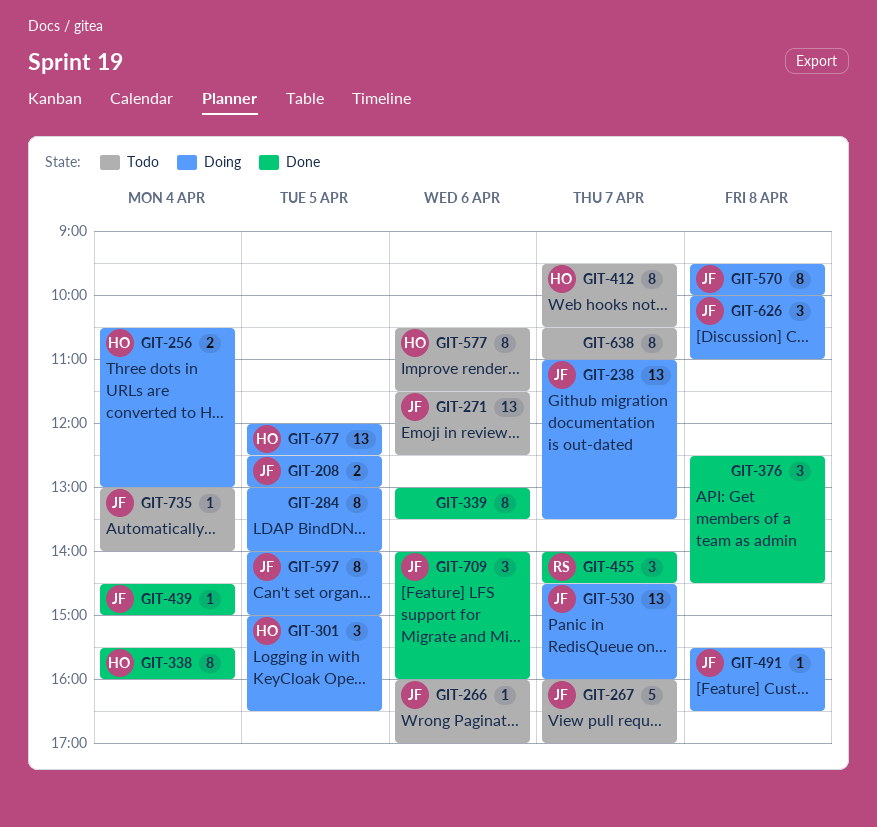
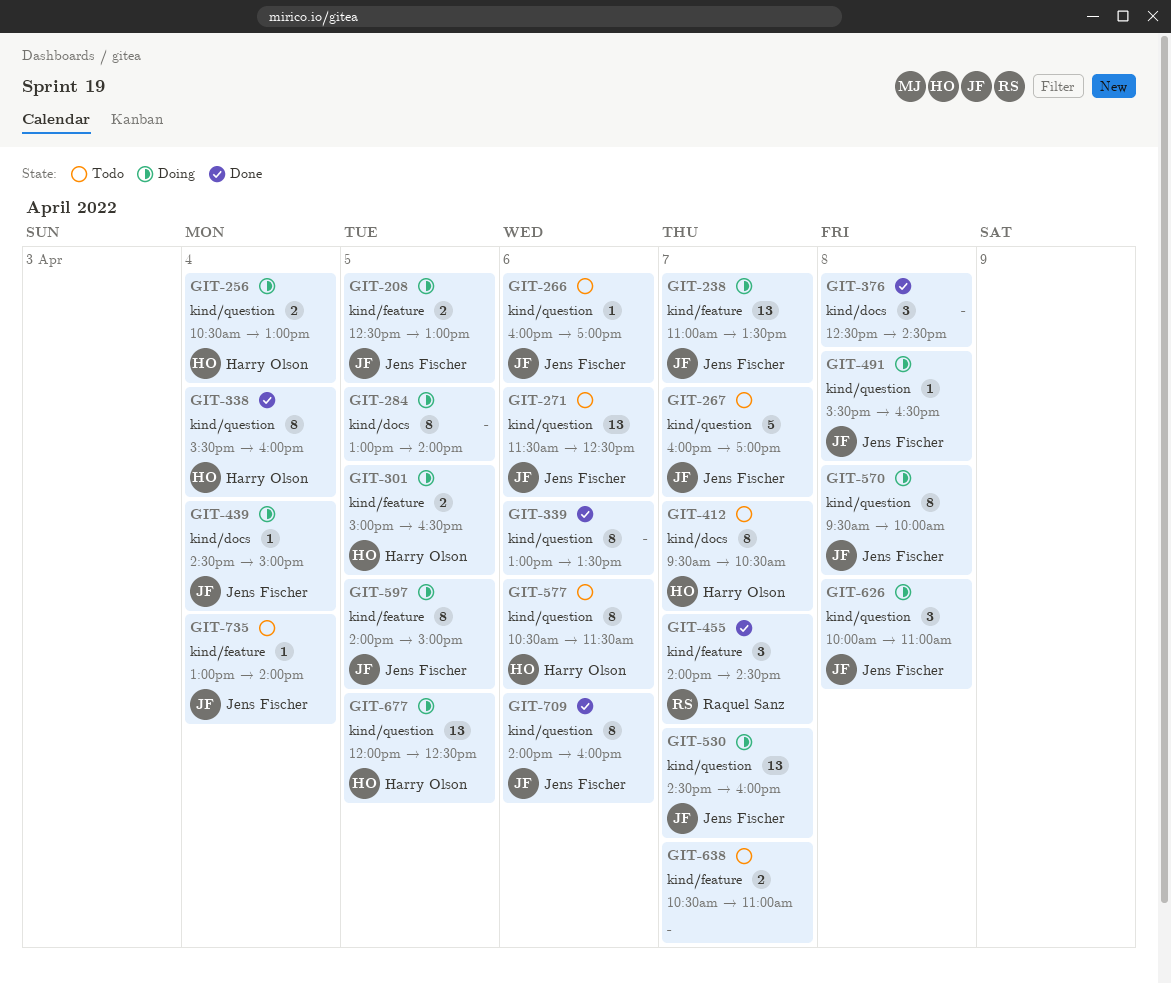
GIT-301, estimate: 3 -> 2
GIT-439, status: Done -> Doing
GIT-638, estimate: 8 -> 2
GIT-709, estimate: 3 -> 8

